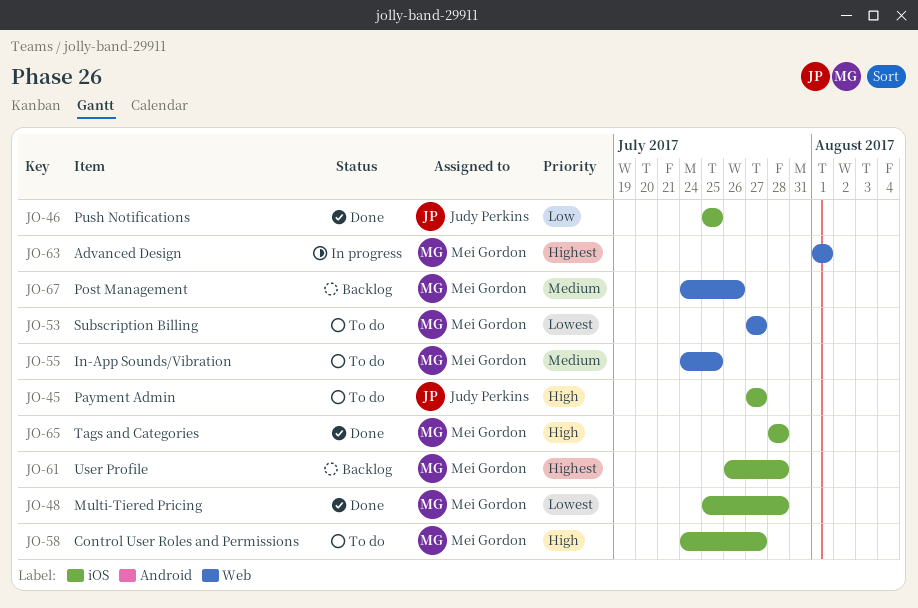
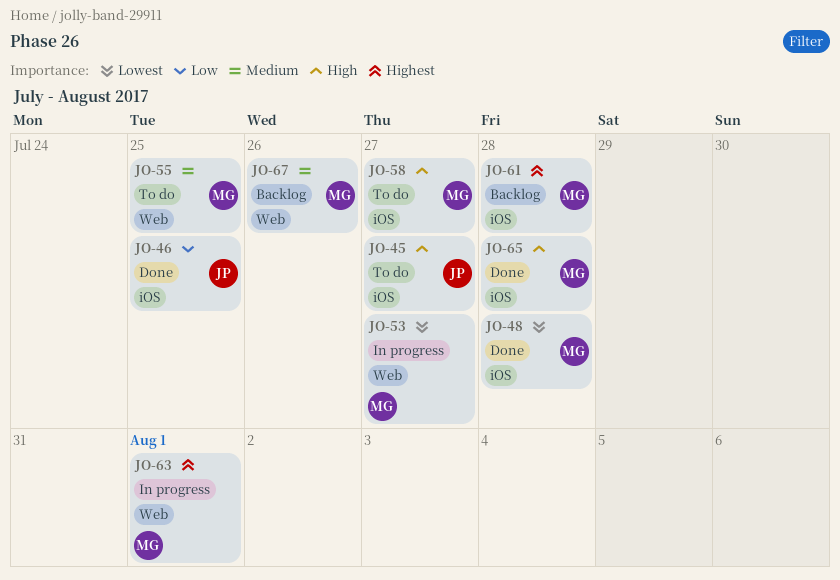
JO-53, status: To do -> In progress

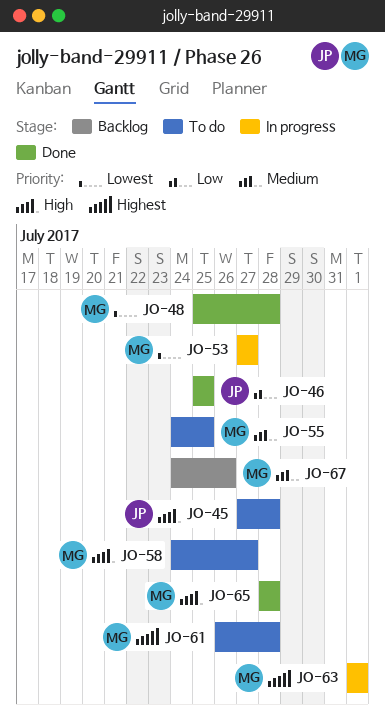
JO-45, due: Jul 27 -> Jul 28
JO-61, status: Backlog -> To do

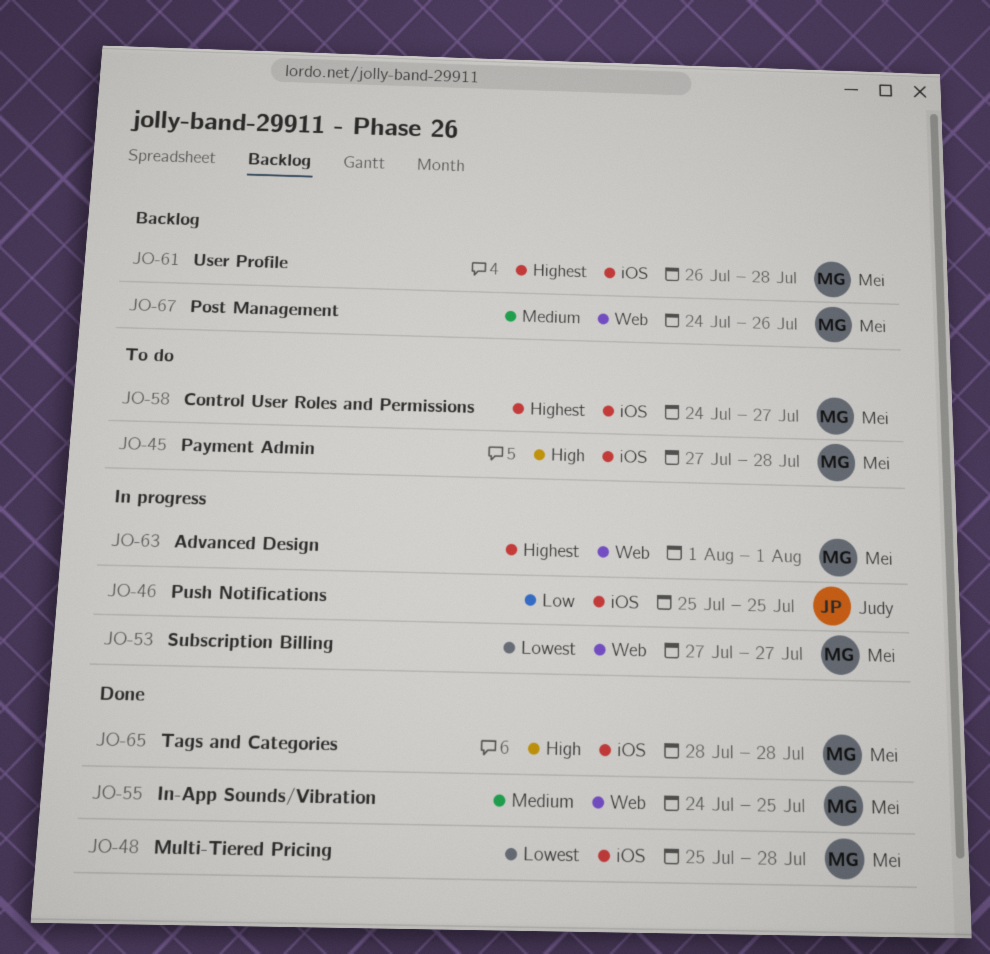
JO-45, owner: Judy -> Mei
JO-46, status: Done -> In progress
JO-55, status: To do -> Done
JO-58, priority: High -> Highest
JO-61, status: To do -> Backlog

